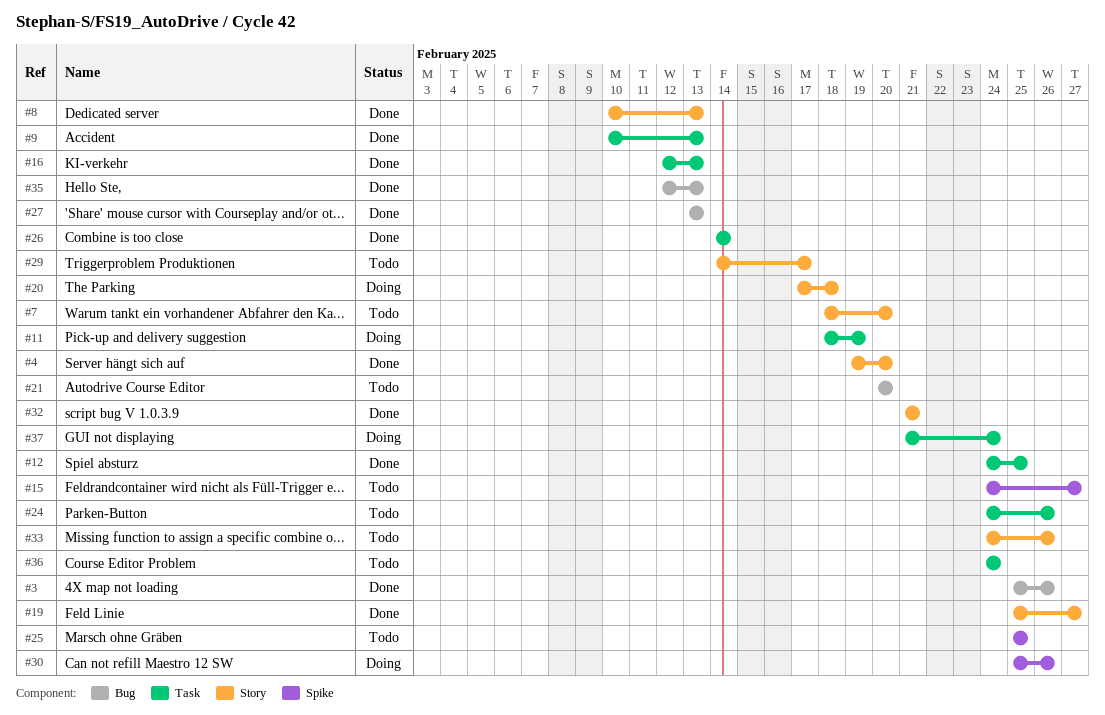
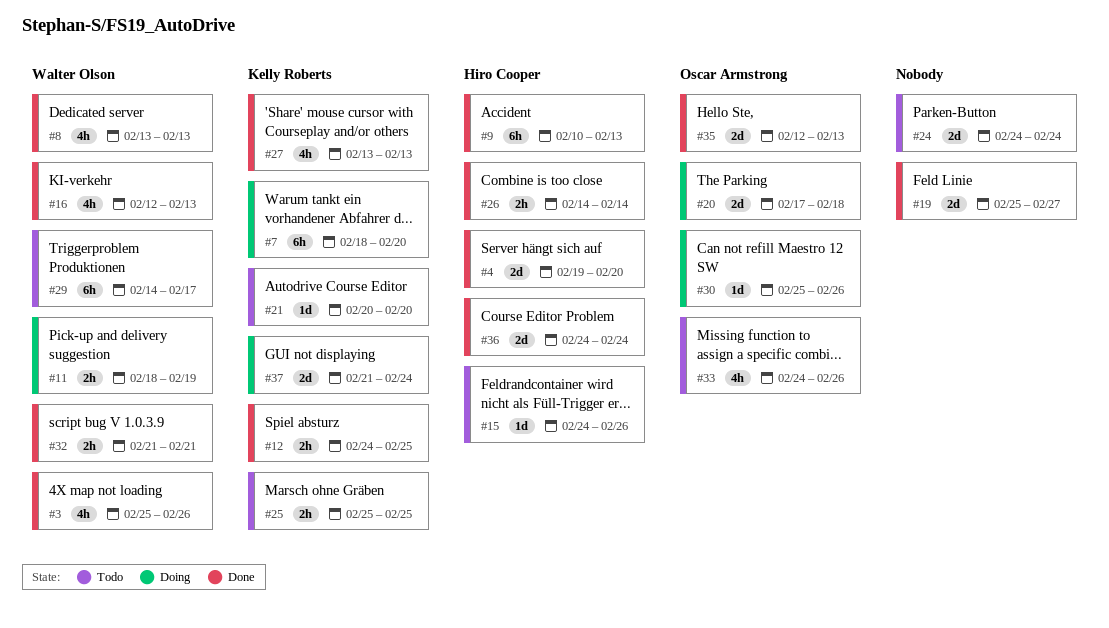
#7, status: Todo -> Doing
#8, start: Feb 10 -> Feb 13
#15, due: Feb 27 -> Feb 26
#24, due: Feb 26 -> Feb 24
#36, status: Todo -> Done

